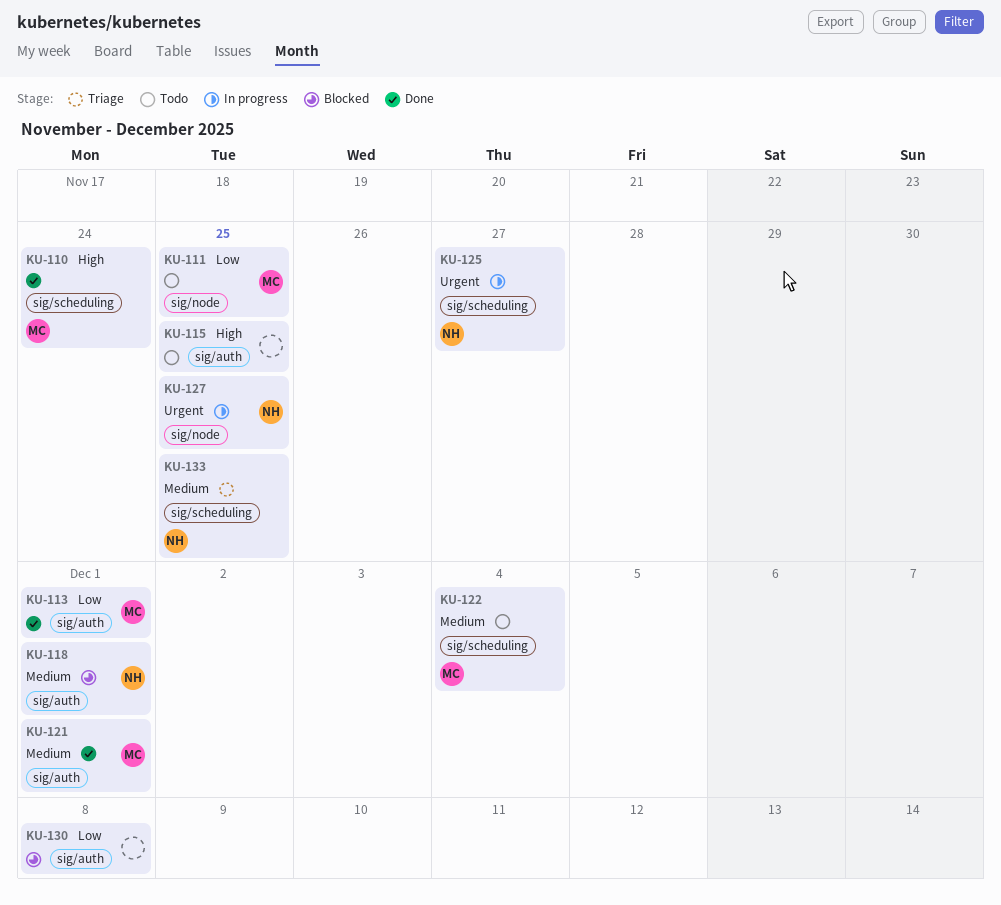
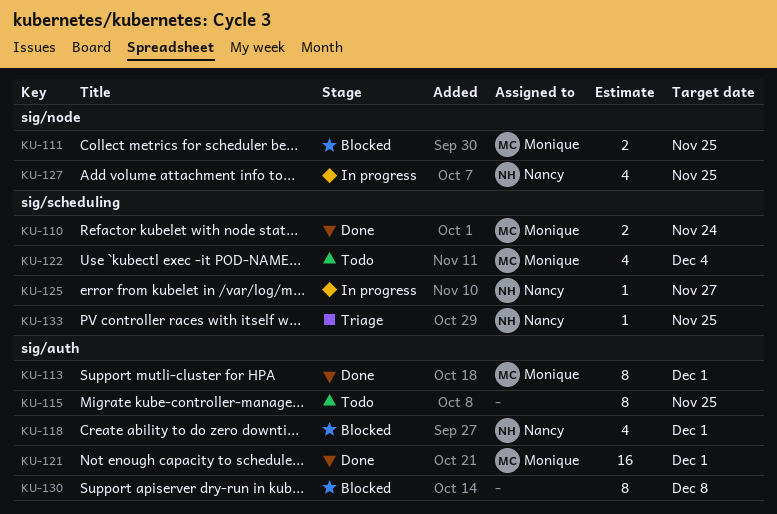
KU-111, status: Todo -> Blocked

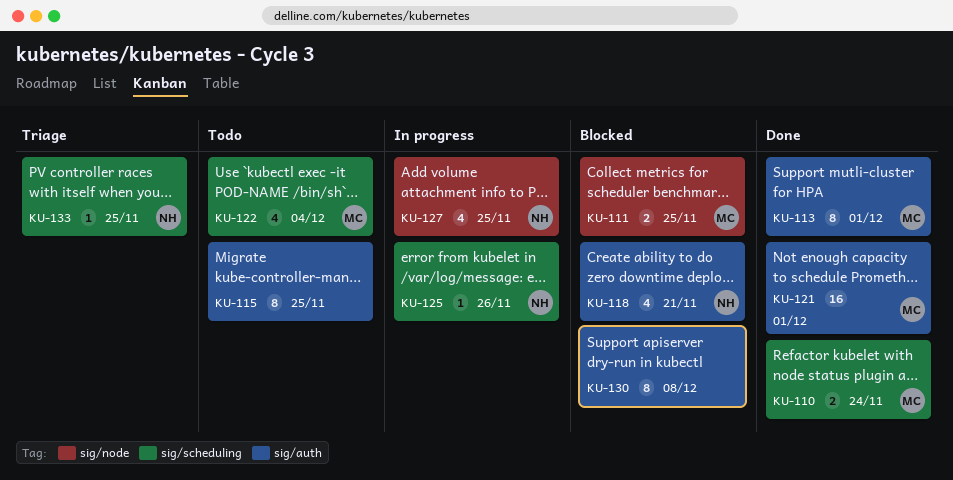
KU-118, due: Dec 1 -> Nov 21
KU-125, due: Nov 27 -> Nov 26

